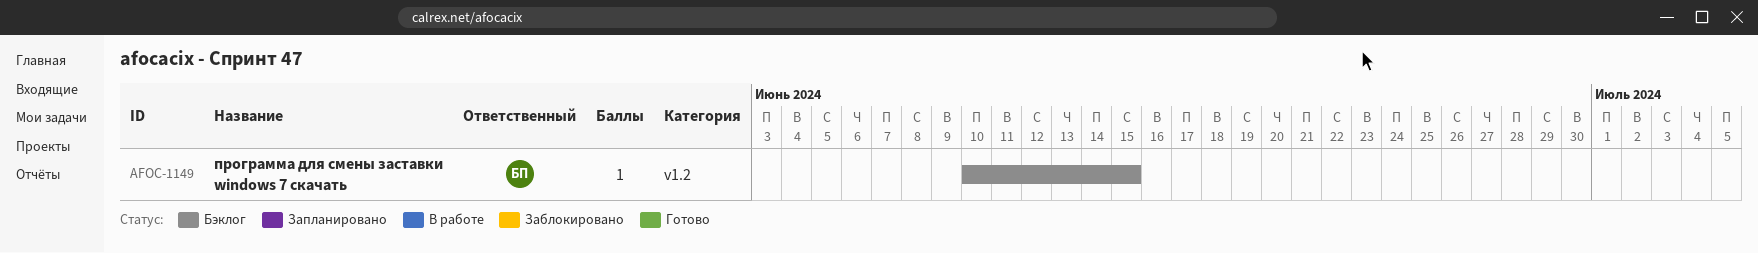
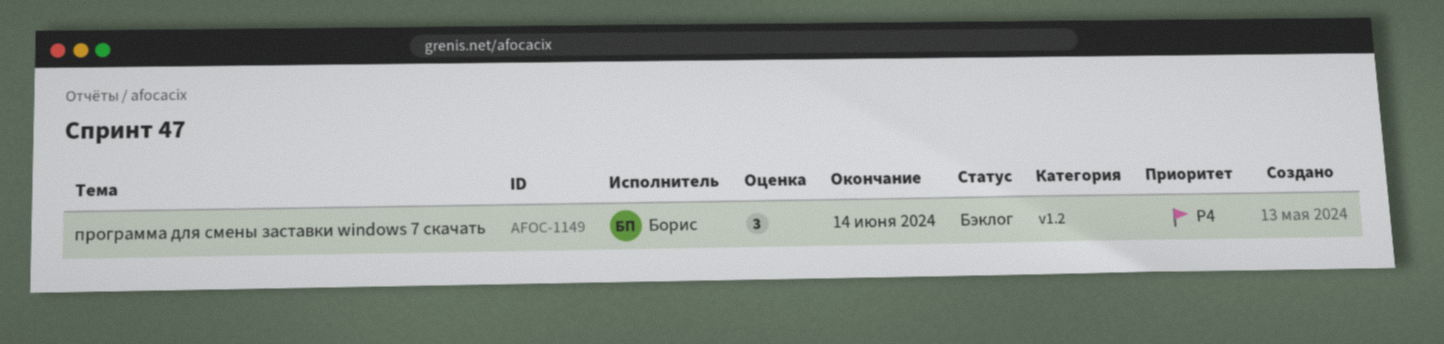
AFOC-1149, estimate: 1 -> 3
AFOC-1149, due: Jun 15 -> Jun 14

